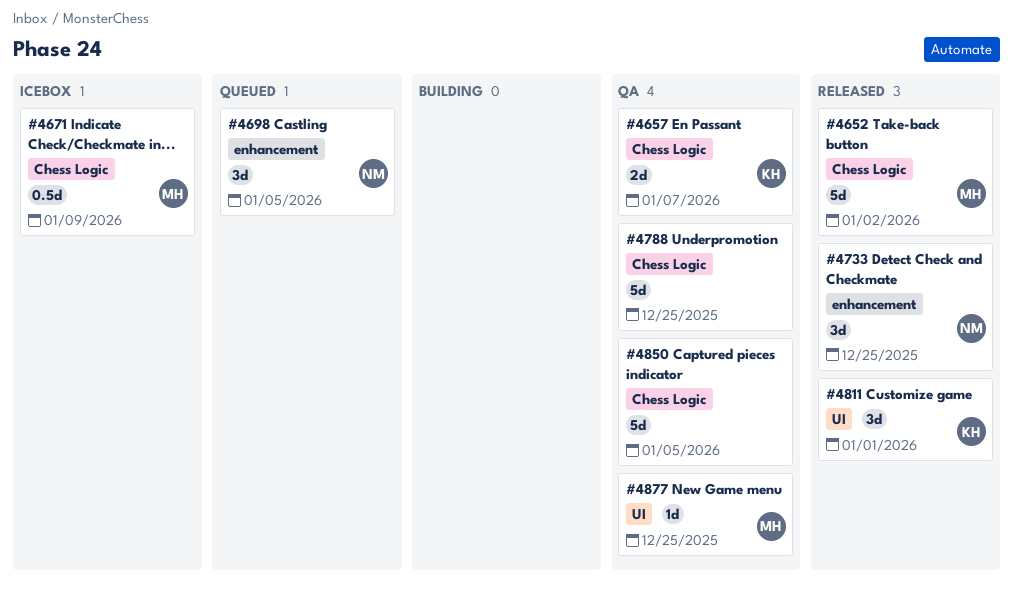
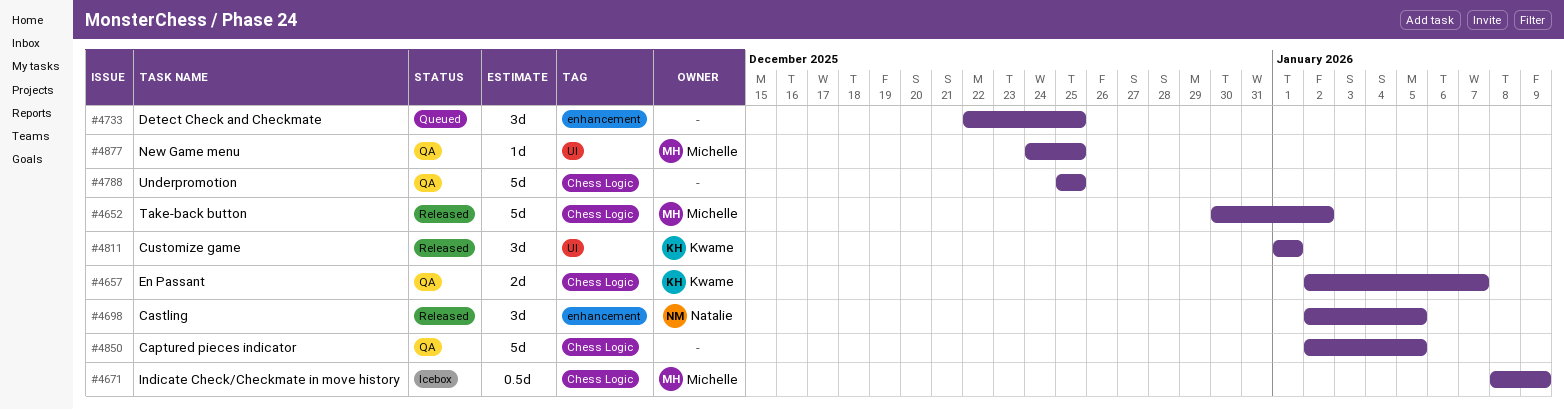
#4698, status: Queued -> Released
#4733, status: Released -> Queued
#4733, owner: Natalie -> none

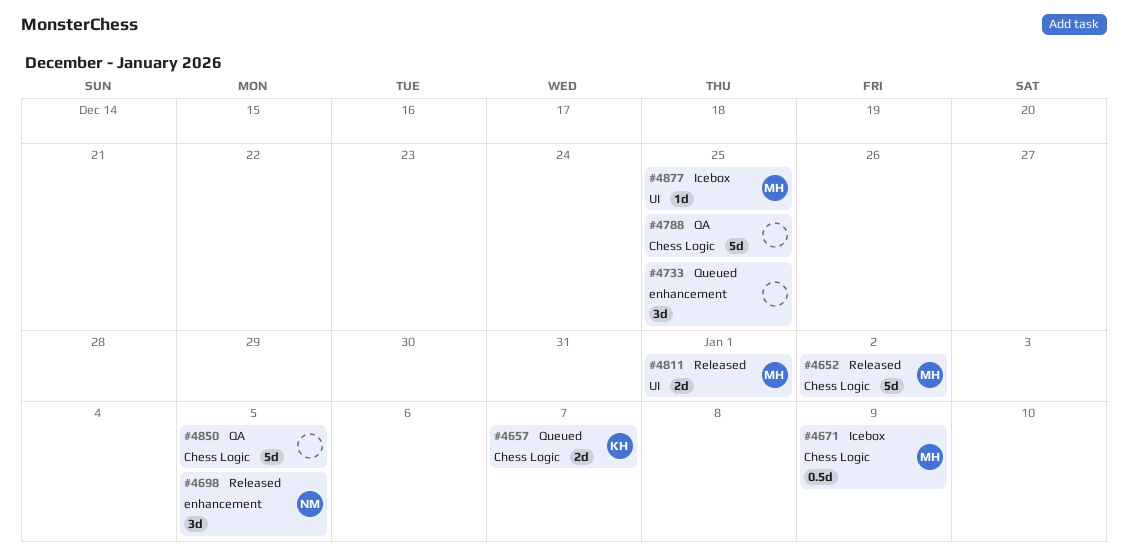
#4657, status: QA -> Queued
#4811, owner: Kwame -> Michelle
#4811, estimate: 3d -> 2d
#4877, status: QA -> Icebox

